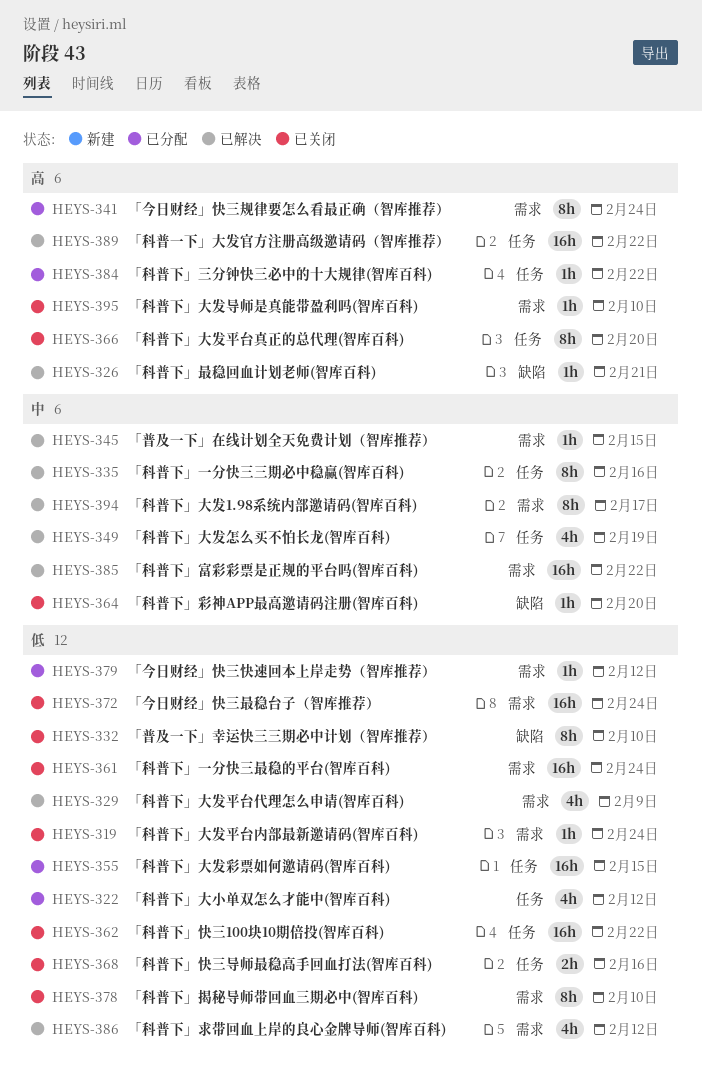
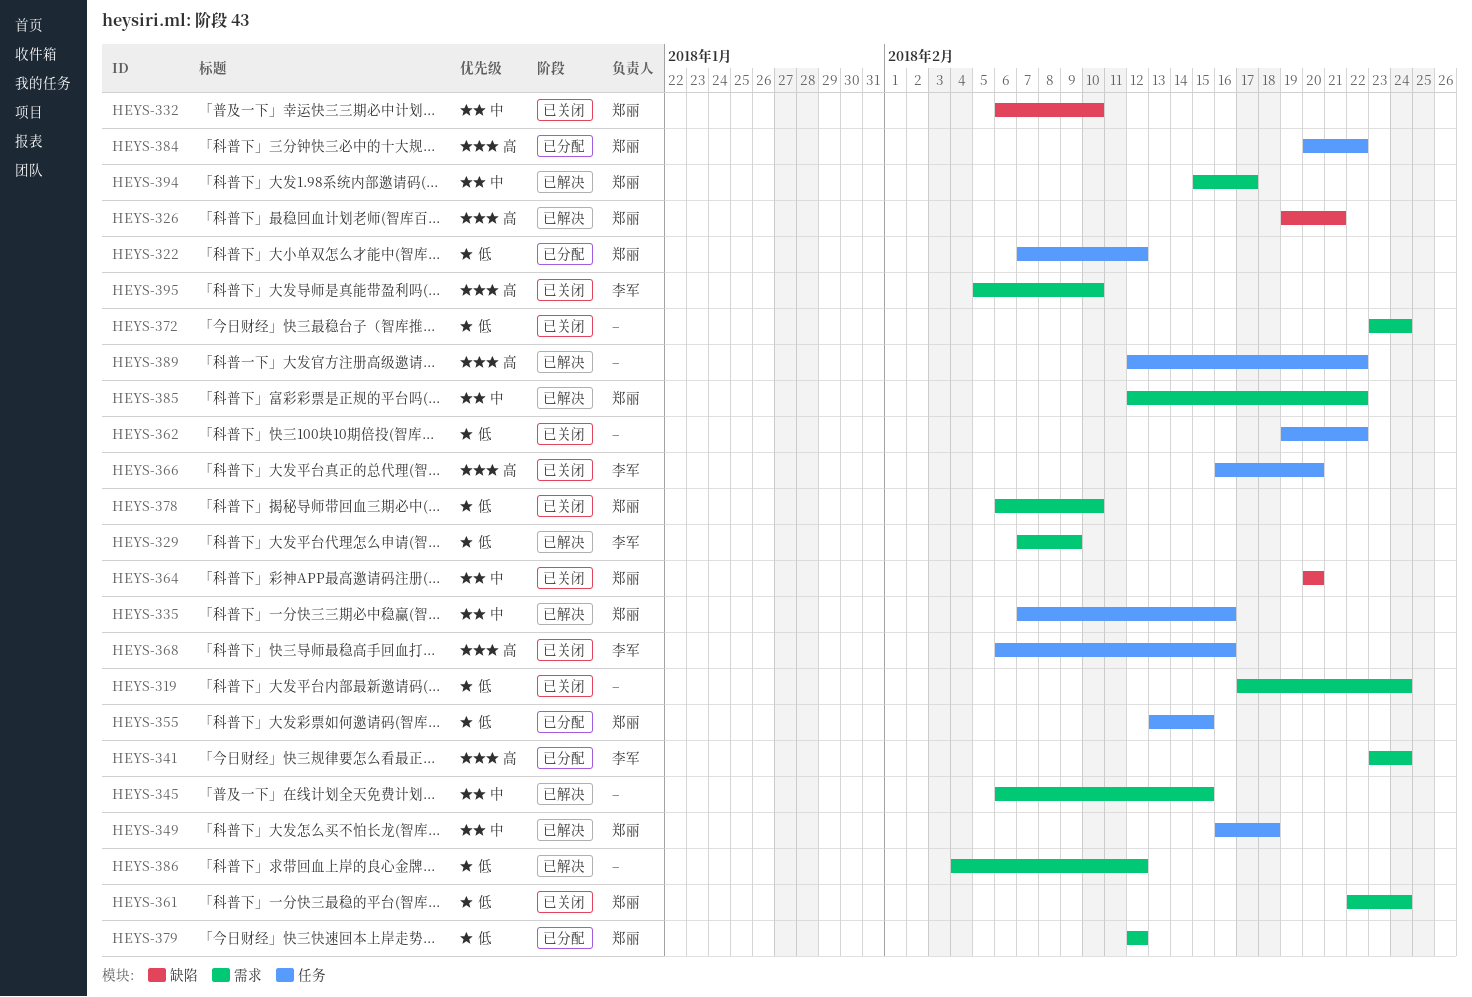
HEYS-332, priority: 低 -> 中
HEYS-349, due: Feb 19 -> Feb 18
HEYS-368, priority: 低 -> 高

